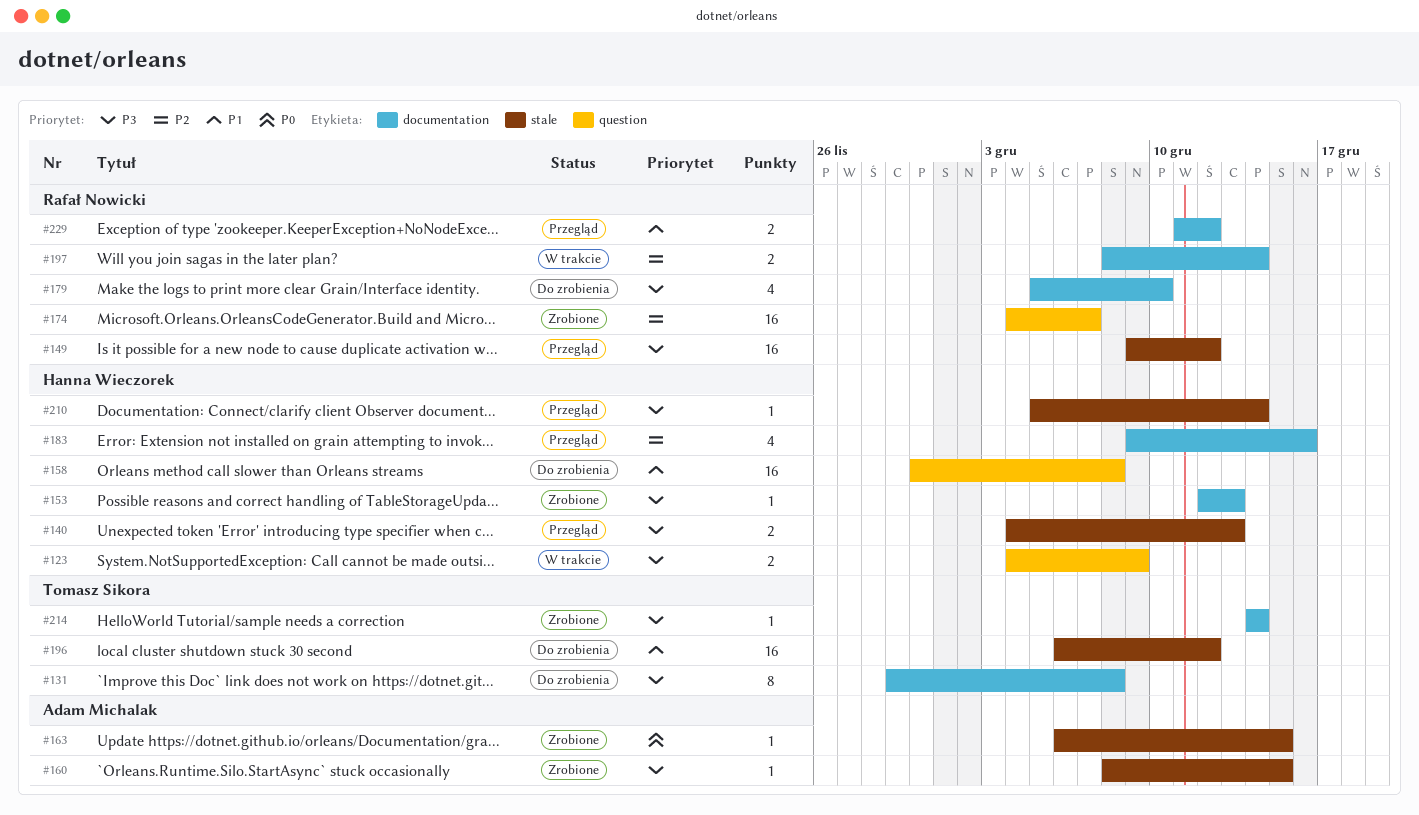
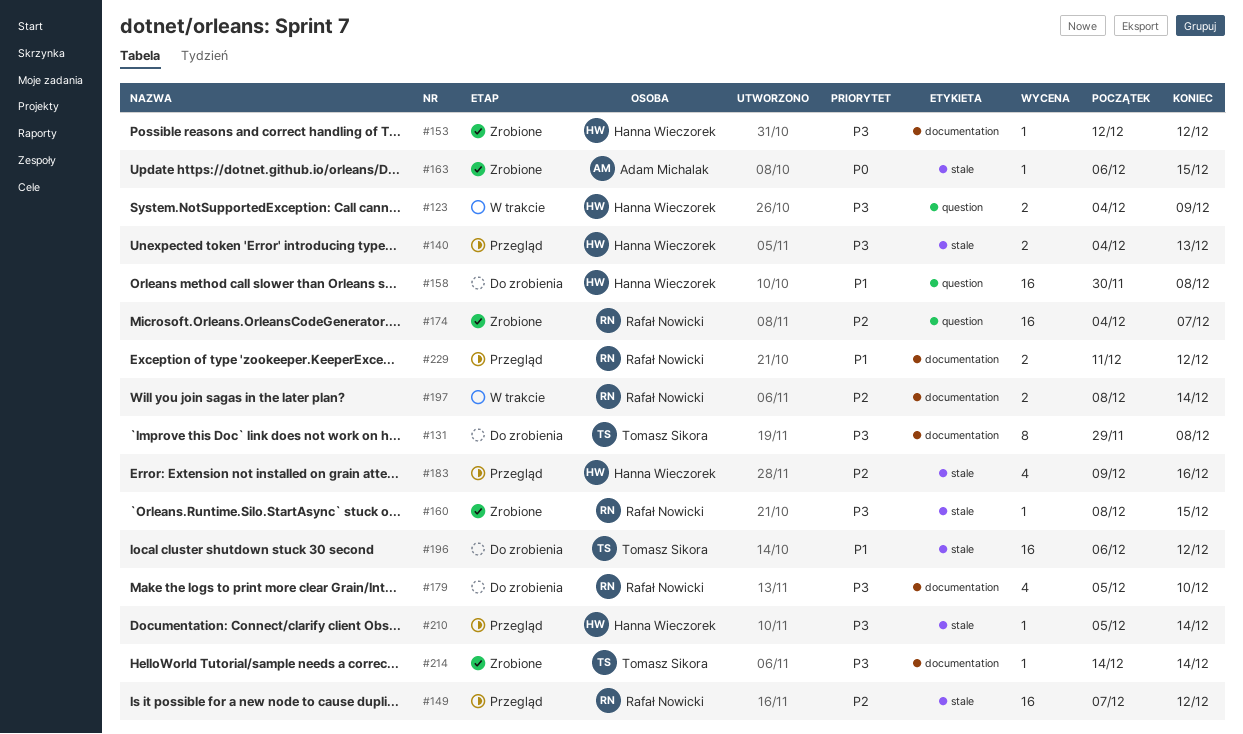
#149, priority: P3 -> P2
#149, start: Dec 9 -> Dec 7
#153, due: Dec 13 -> Dec 12
#160, owner: Adam Michalak -> Rafał Nowicki
#183, label: documentation -> stale

